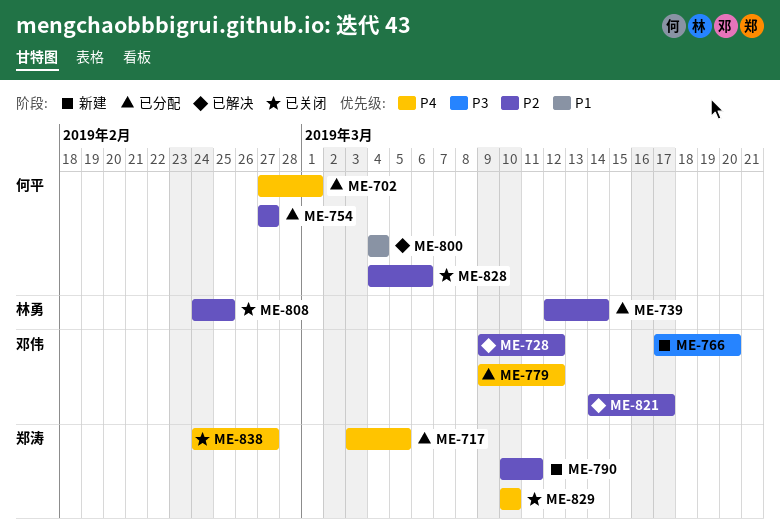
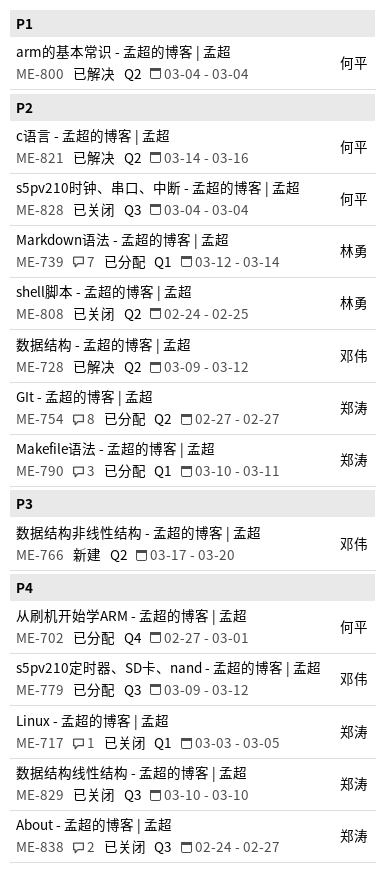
ME-717, status: 已分配 -> 已关闭
ME-754, owner: 何平 -> 郑涛
ME-790, status: 新建 -> 已分配
ME-821, owner: 邓伟 -> 何平
ME-821, due: Mar 17 -> Mar 16
ME-828, due: Mar 6 -> Mar 4

